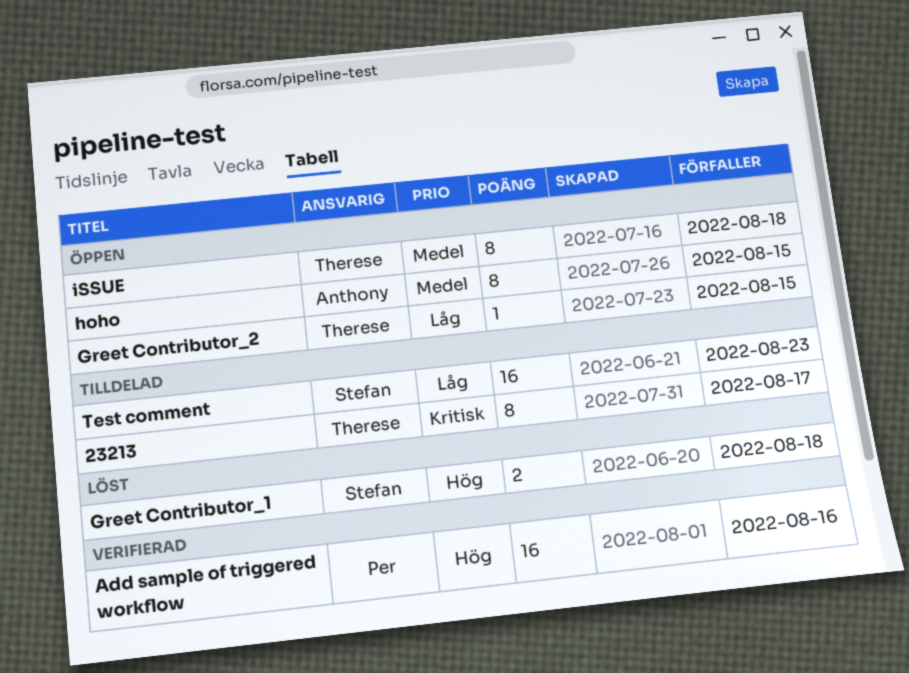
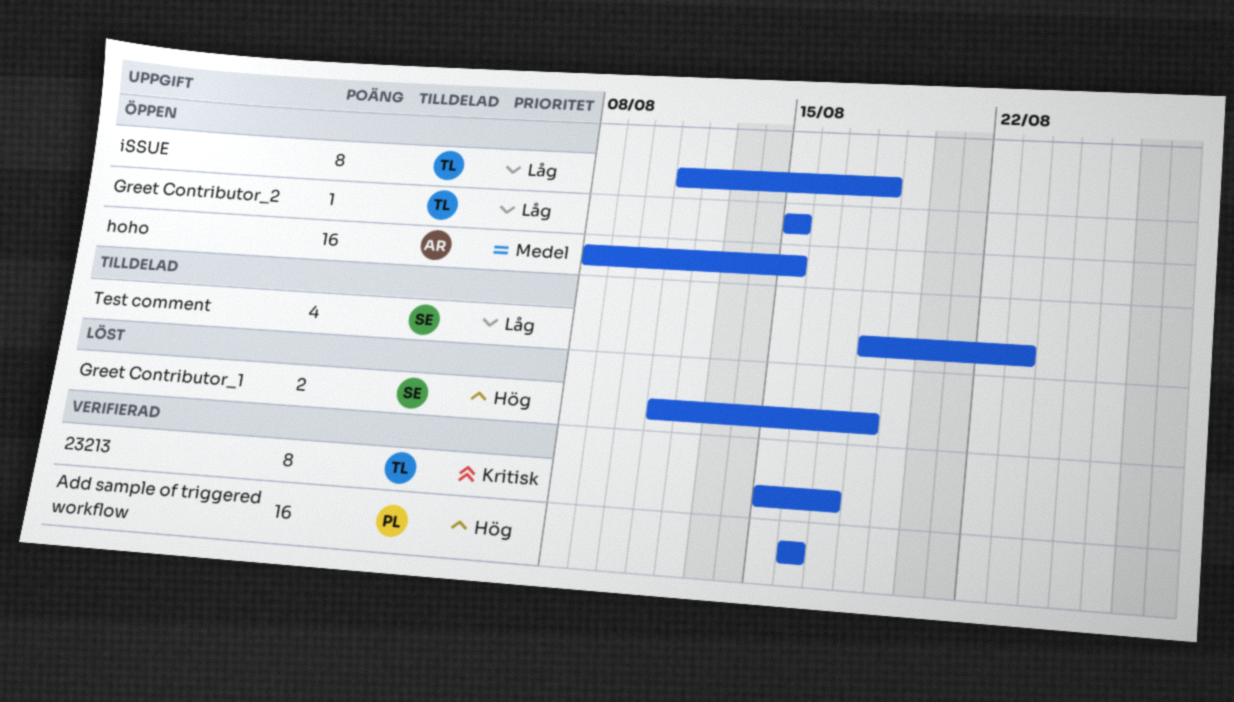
23213, status: Tilldelad -> Verifierad
hoho, estimate: 8 -> 16
iSSUE, priority: Medel -> Låg
Test comment, estimate: 16 -> 4

